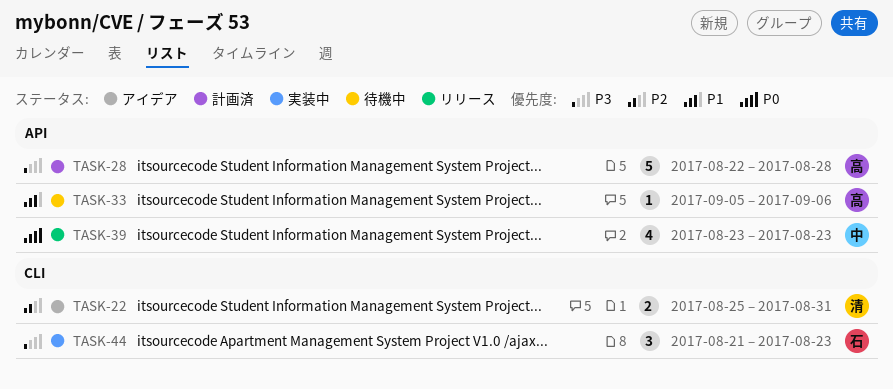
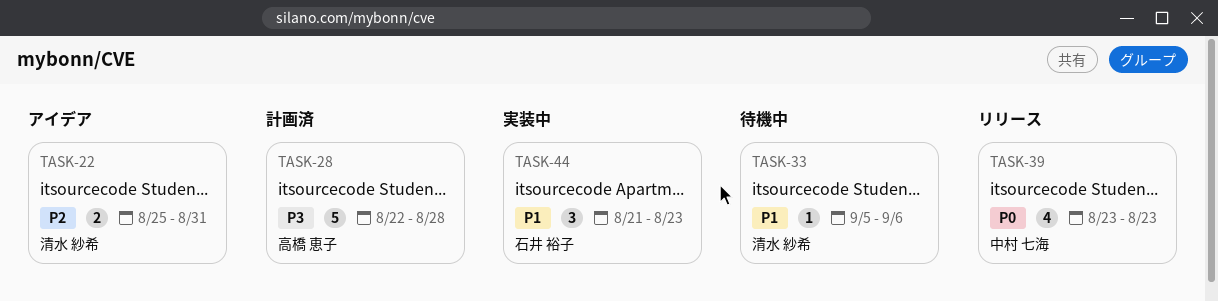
TASK-33, owner: 高橋 恵子 -> 清水 紗希
TASK-44, priority: P3 -> P1

